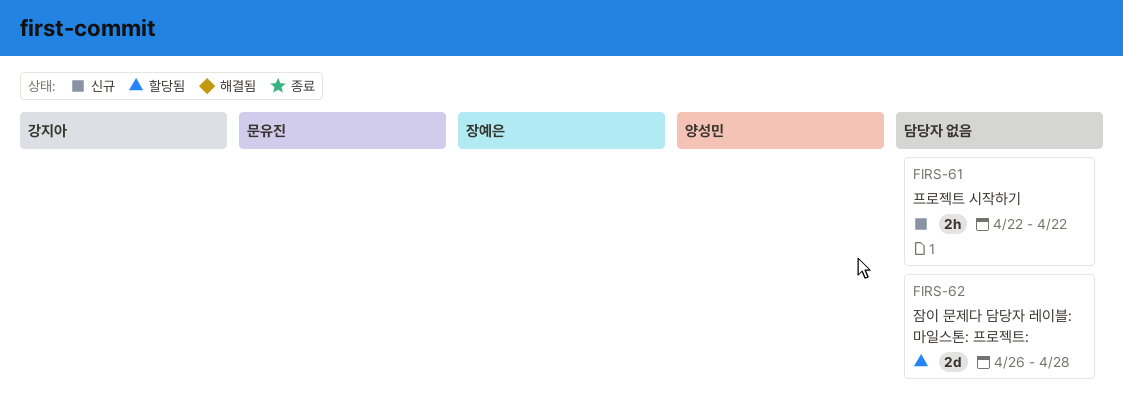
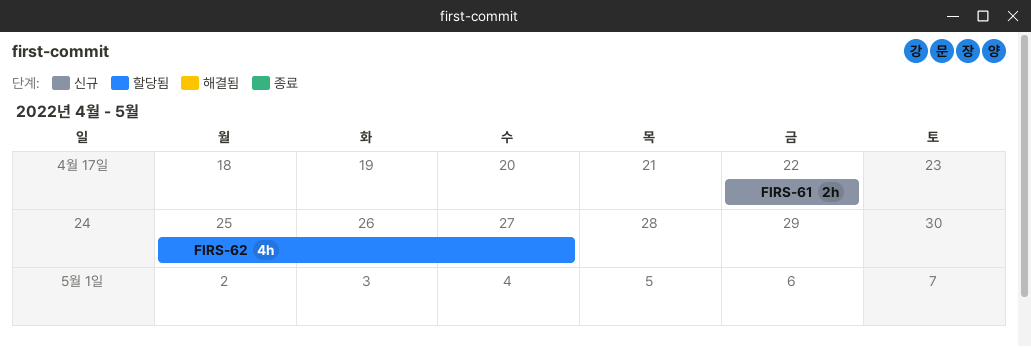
FIRS-62, estimate: 2d -> 4h
FIRS-62, start: Apr 26 -> Apr 25
FIRS-62, due: Apr 28 -> Apr 27

